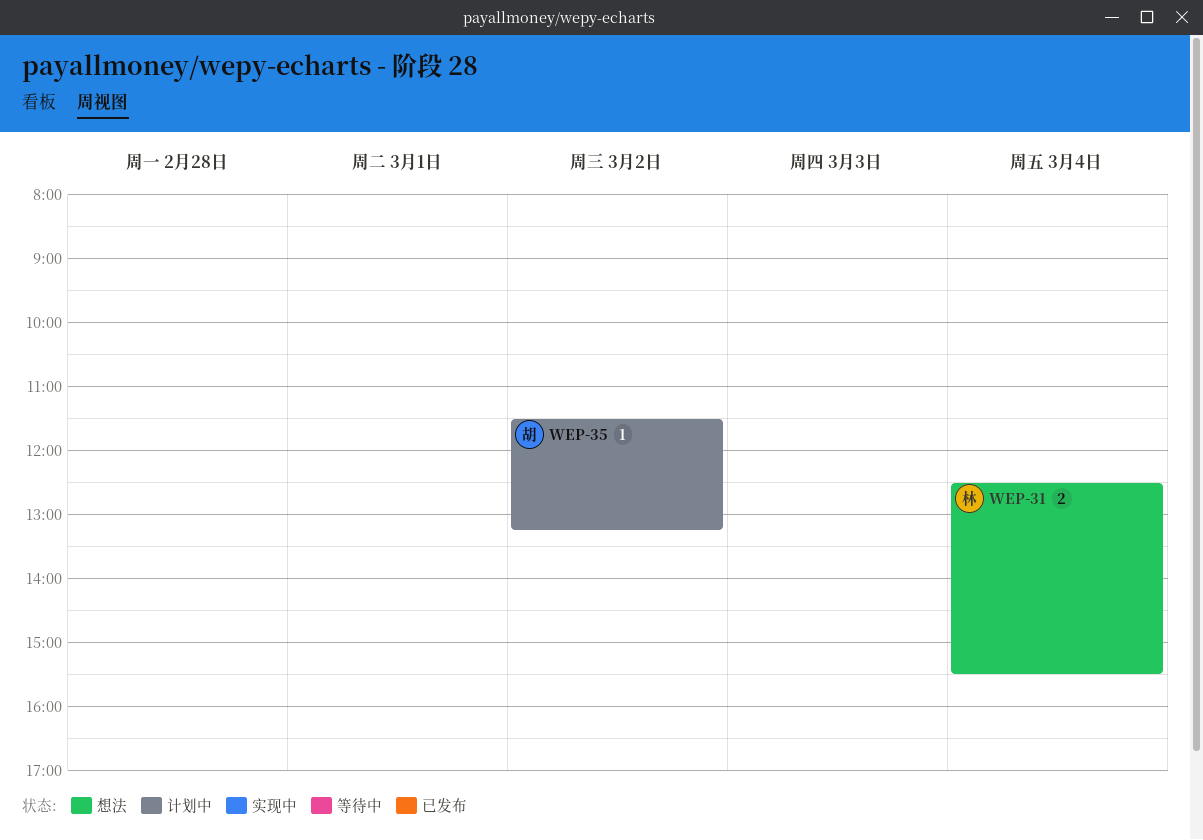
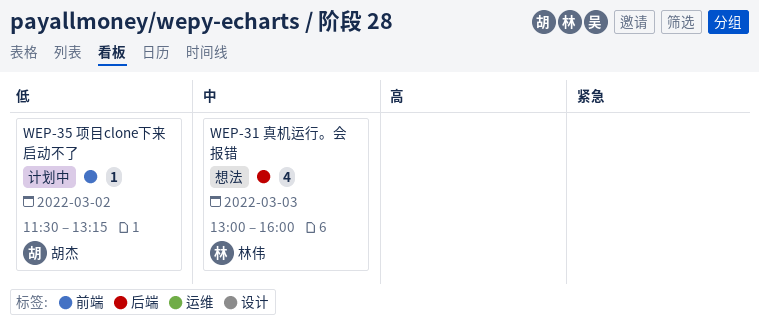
WEP-31, estimate: 2 -> 4
WEP-31, day: Mar 4 -> Mar 3
WEP-31, begins: 12:30 -> 13:00
WEP-31, ends: 15:30 -> 16:00

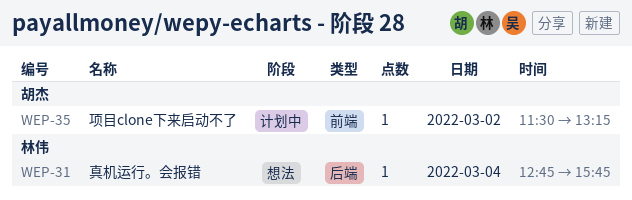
WEP-31, estimate: 4 -> 1
WEP-31, day: Mar 3 -> Mar 4
WEP-31, begins: 13:00 -> 12:45
WEP-31, ends: 16:00 -> 15:45

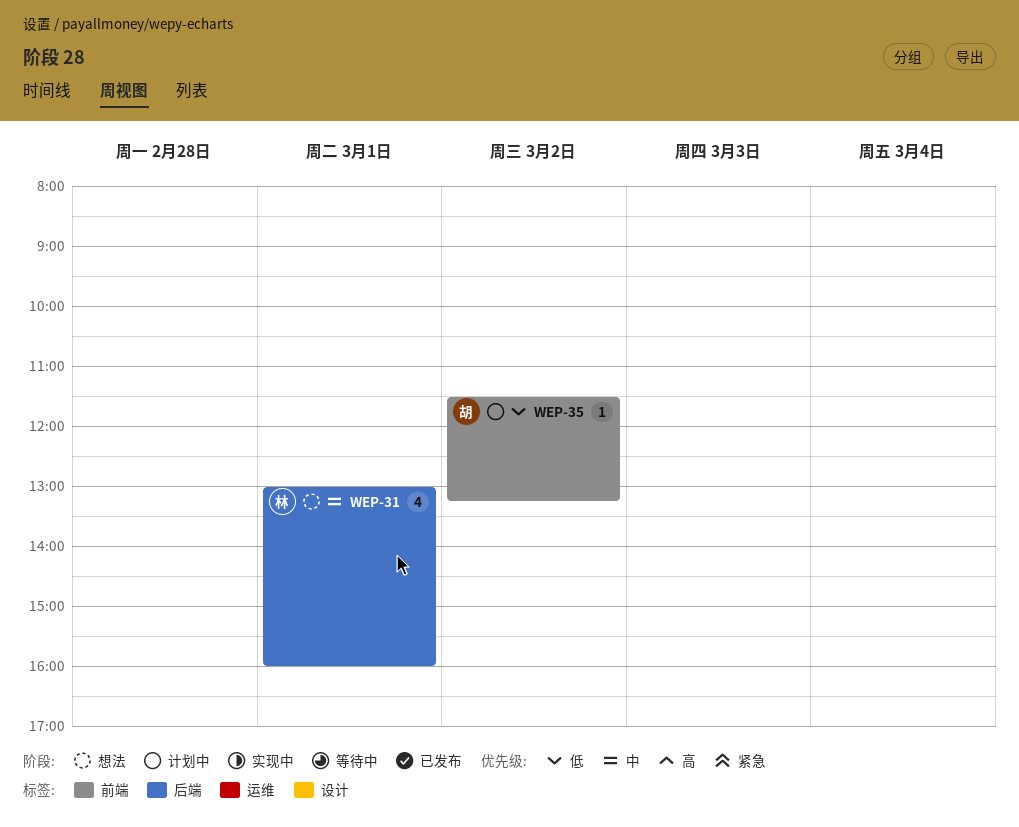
WEP-31, estimate: 1 -> 4
WEP-31, day: Mar 4 -> Mar 1
WEP-31, begins: 12:45 -> 13:00
WEP-31, ends: 15:45 -> 16:00

